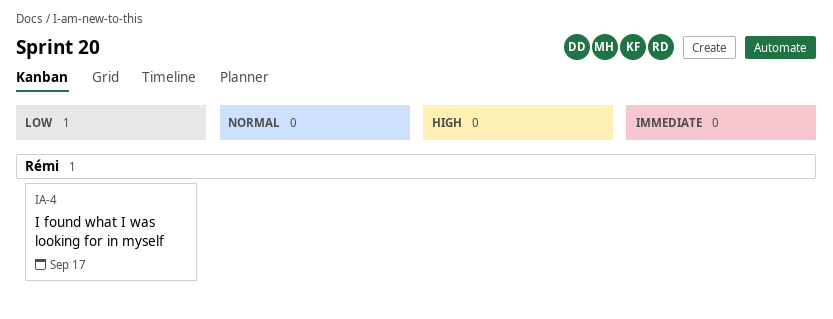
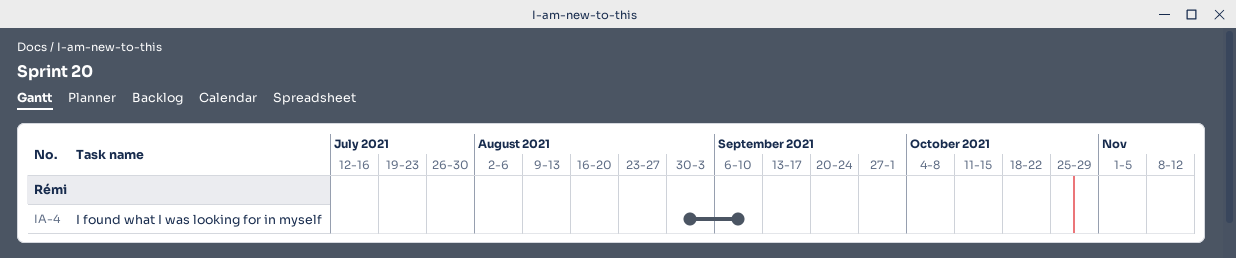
IA-4, due: Sep 17 -> Sep 10

